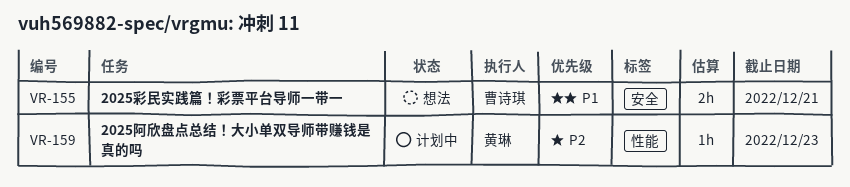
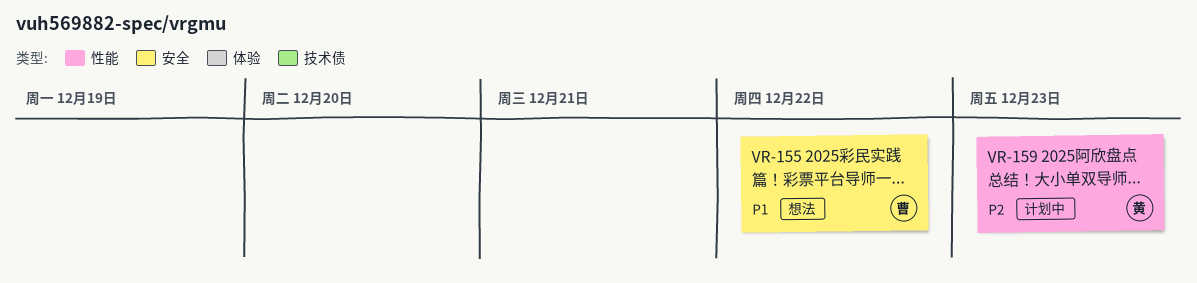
VR-155, due: Dec 21 -> Dec 22

